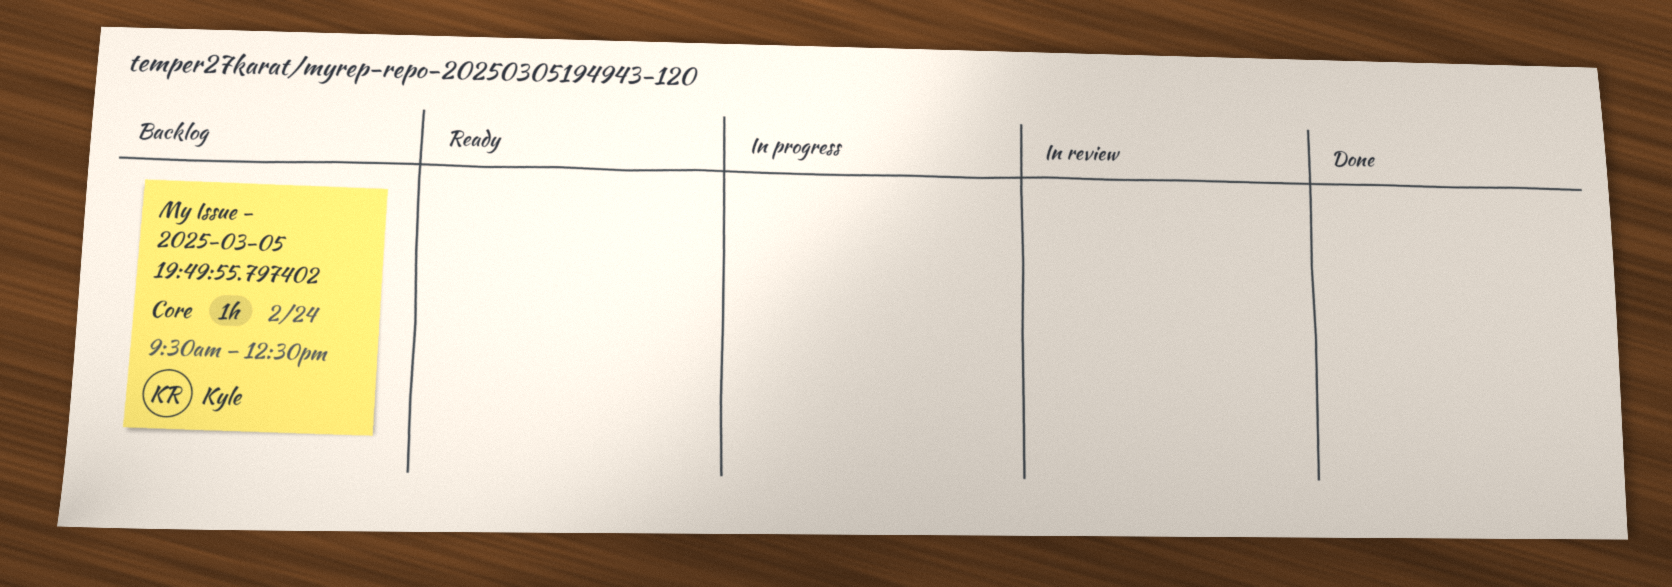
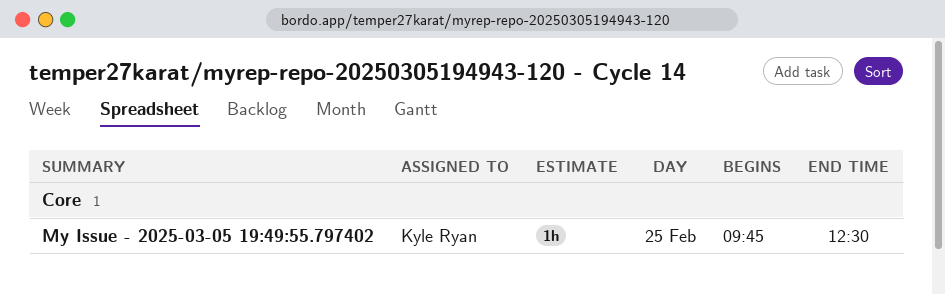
My Issue - 2025-03-05 19:49:55.797402, day: Feb 24 -> Feb 25
My Issue - 2025-03-05 19:49:55.797402, begins: 09:30 -> 09:45

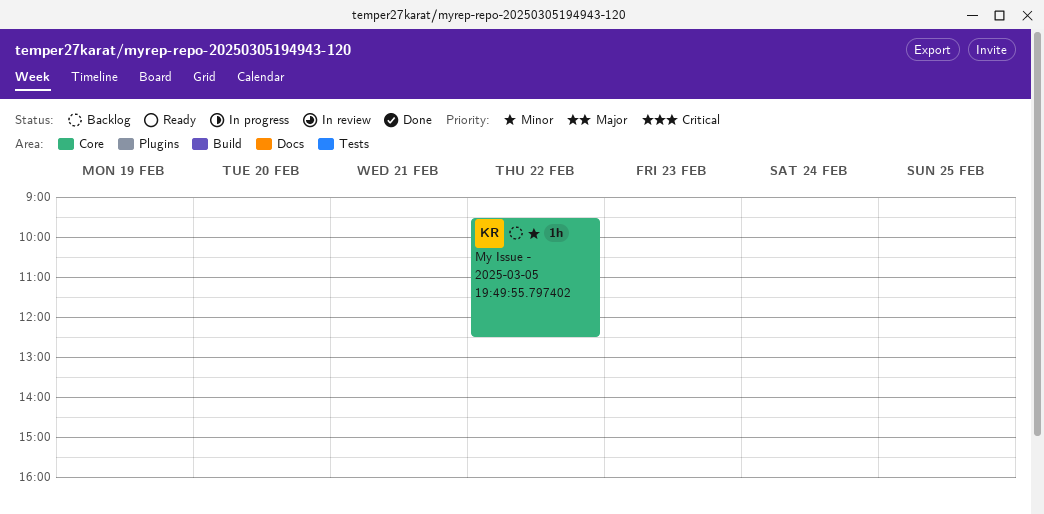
My Issue - 2025-03-05 19:49:55.797402, day: Feb 25 -> Feb 22
My Issue - 2025-03-05 19:49:55.797402, begins: 09:45 -> 09:30

